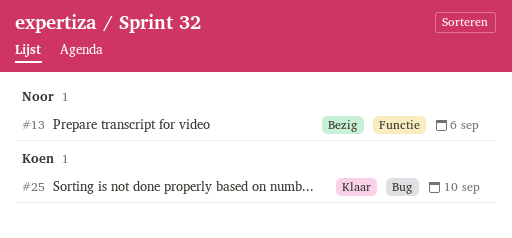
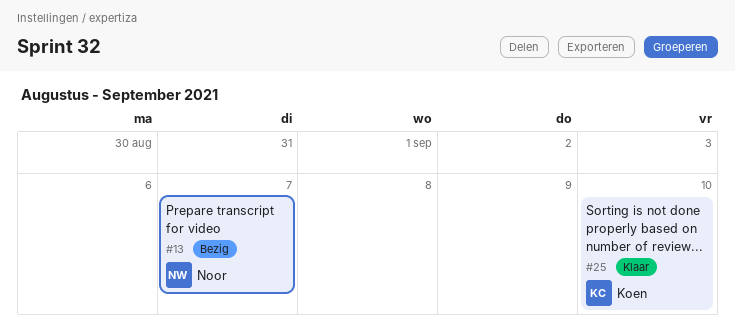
#13, due: Sep 6 -> Sep 7

